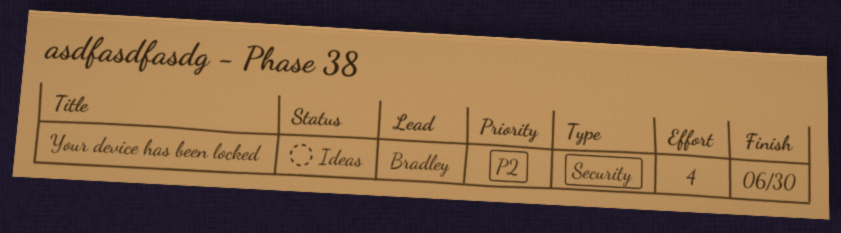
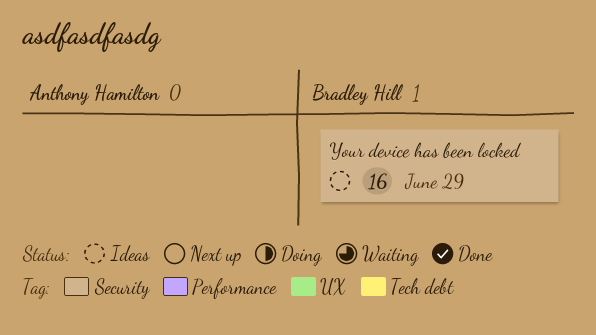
Your device has been locked, estimate: 4 -> 16
Your device has been locked, due: Jun 30 -> Jun 29

